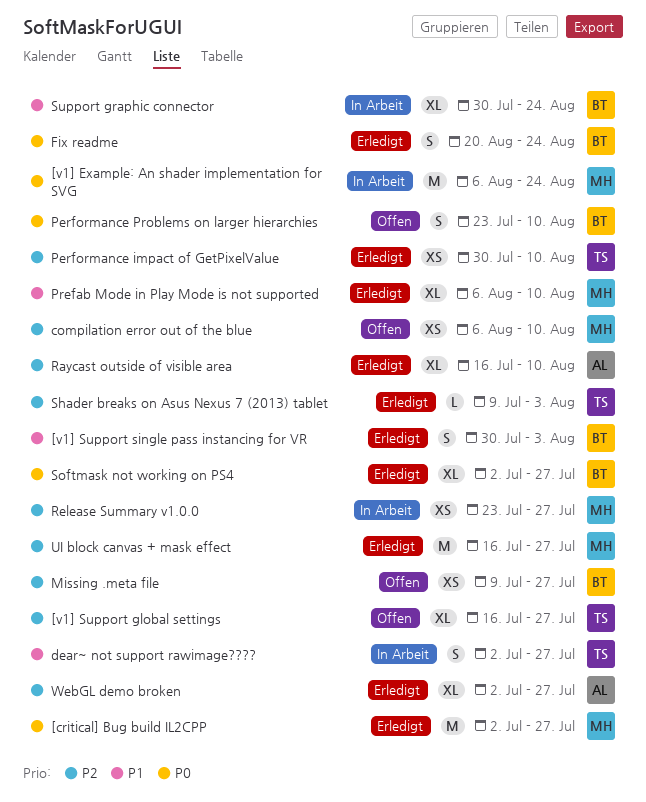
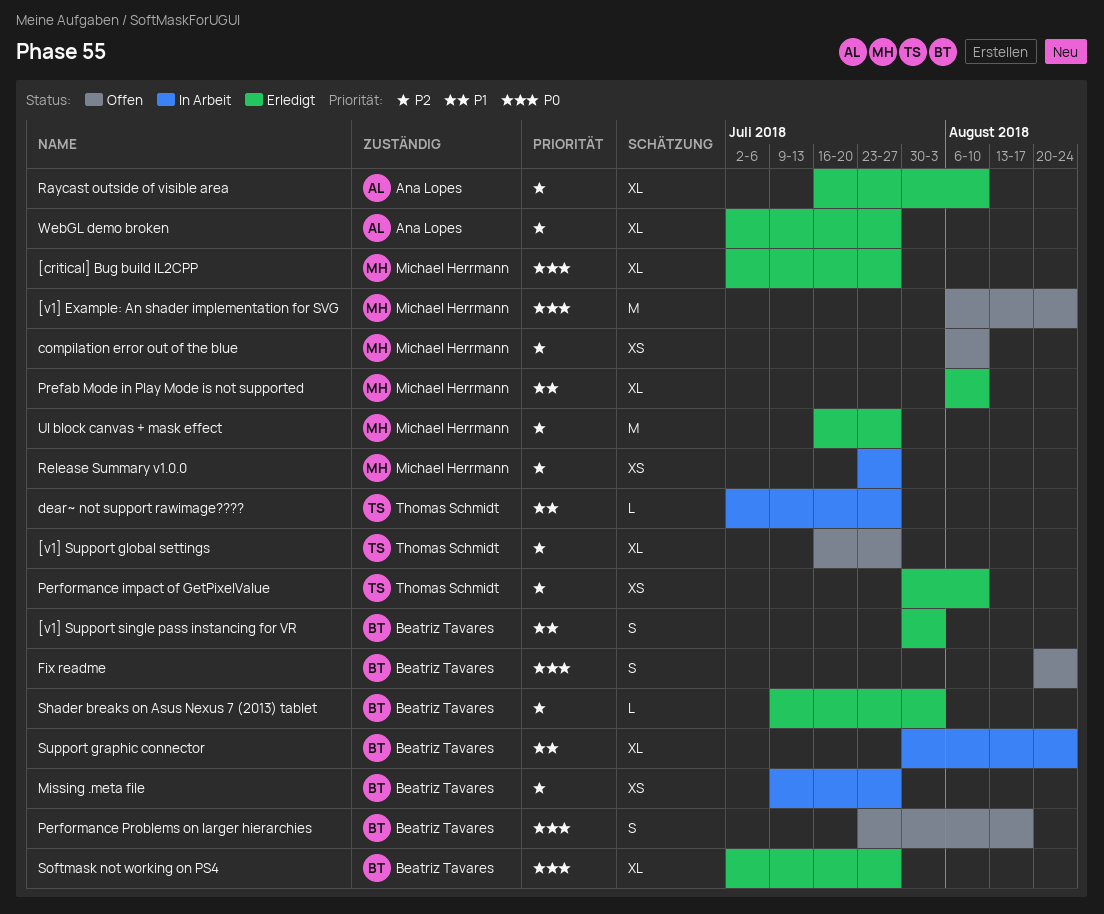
[critical] Bug build IL2CPP, estimate: M -> XL
[v1] Example: An shader implementation for SVG, status: In Arbeit -> Offen
dear~ not support rawimage????, estimate: S -> L
Fix readme, status: Erledigt -> Offen
Missing .meta file, status: Offen -> In Arbeit
Performance Problems on larger hierarchies, due: Aug 10 -> Aug 17
Shader breaks on Asus Nexus 7 (2013) tablet, owner: Thomas Schmidt -> Beatriz Tavares

